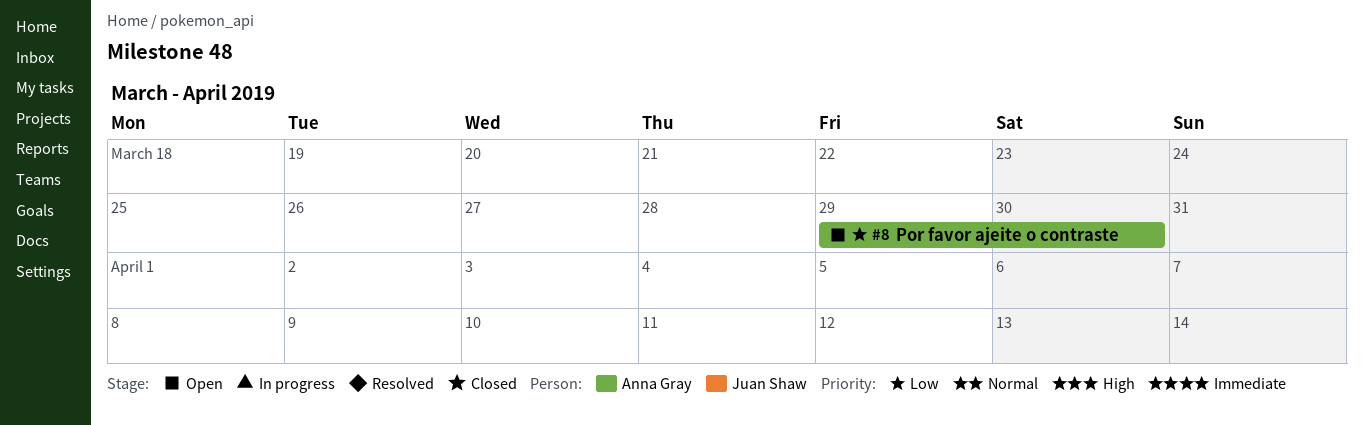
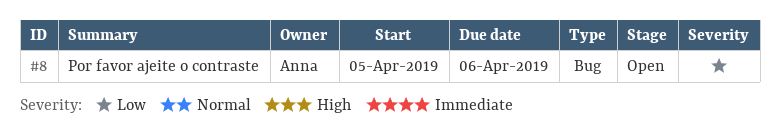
#8, start: Mar 29 -> Apr 5
#8, due: Mar 30 -> Apr 6

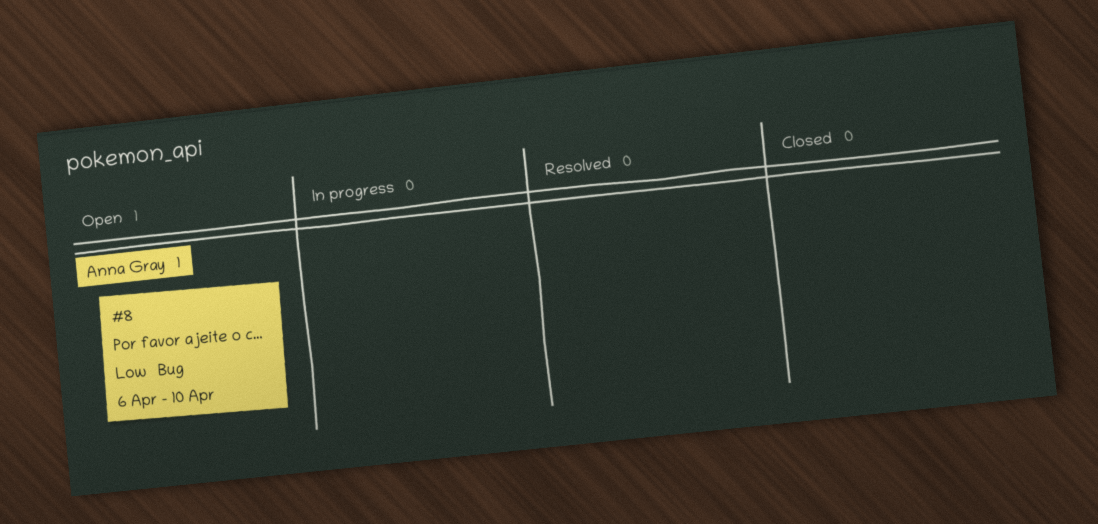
#8, start: Apr 5 -> Apr 6
#8, due: Apr 6 -> Apr 10

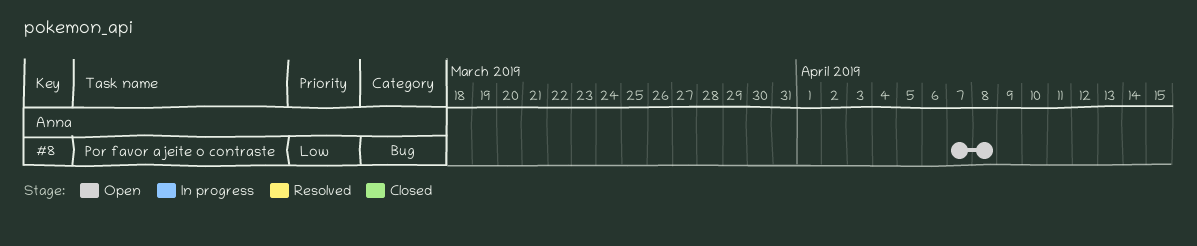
#8, start: Apr 6 -> Apr 7
#8, due: Apr 10 -> Apr 8

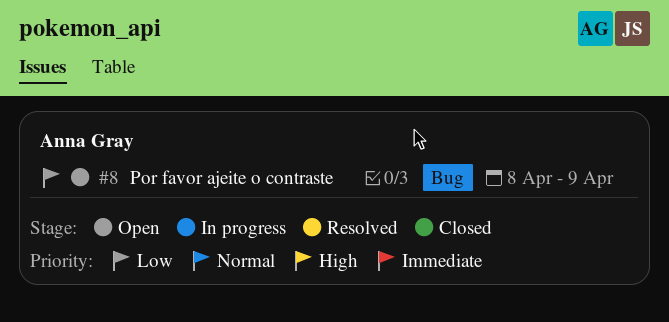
#8, start: Apr 7 -> Apr 8
#8, due: Apr 8 -> Apr 9

